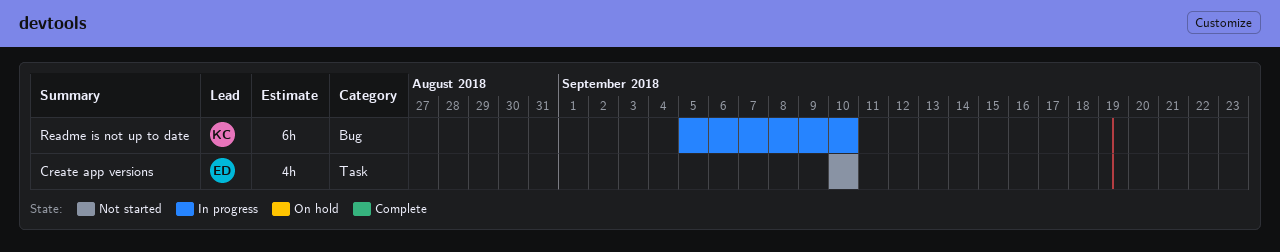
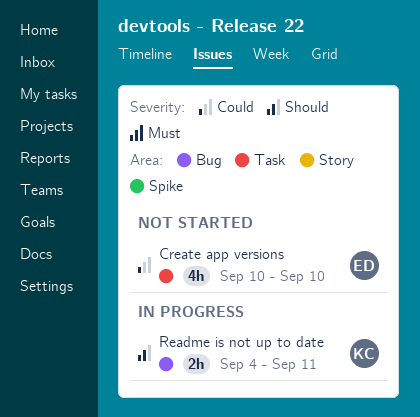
Readme is not up to date, estimate: 6h -> 2h
Readme is not up to date, start: Sep 5 -> Sep 4
Readme is not up to date, due: Sep 10 -> Sep 11

